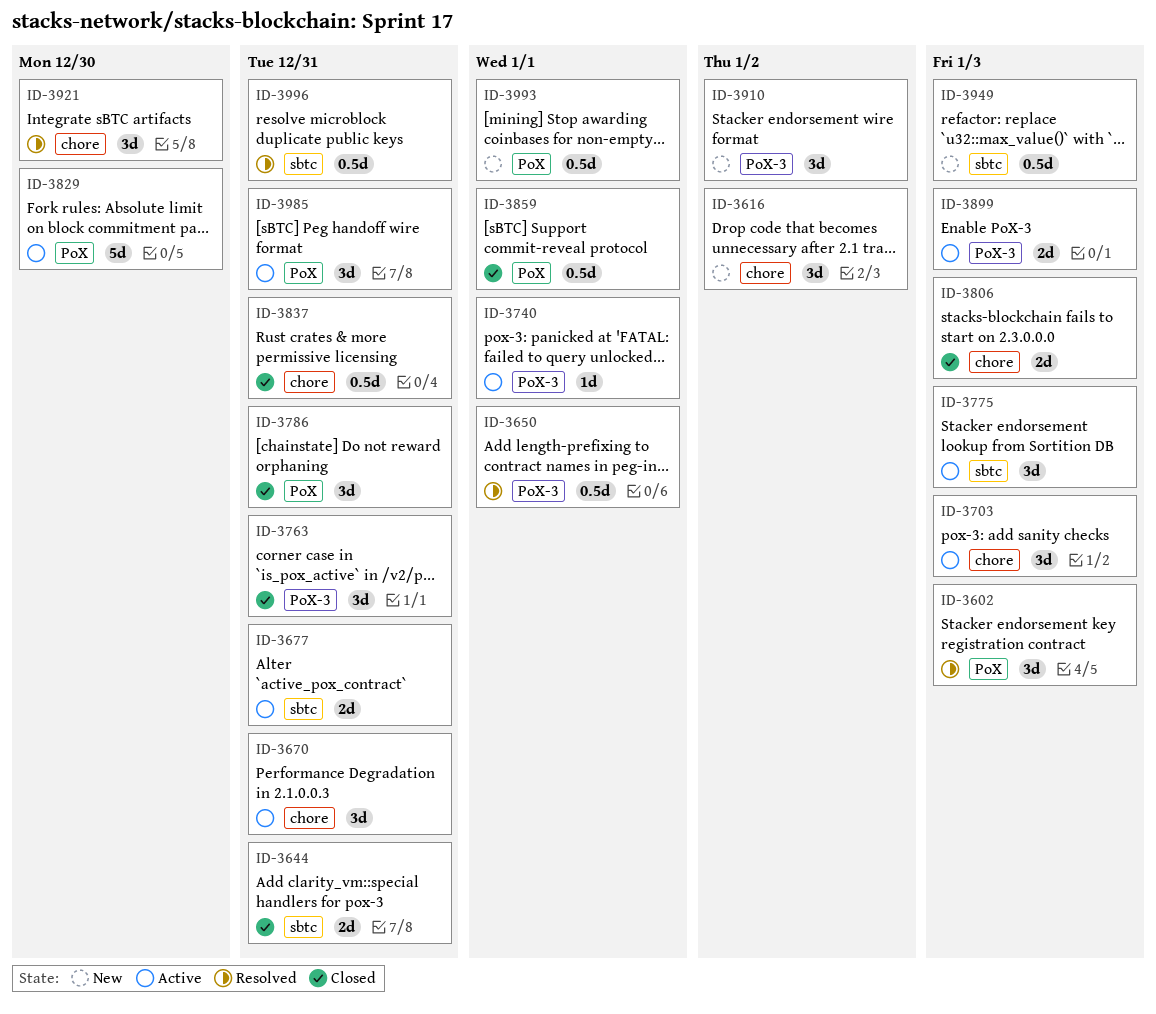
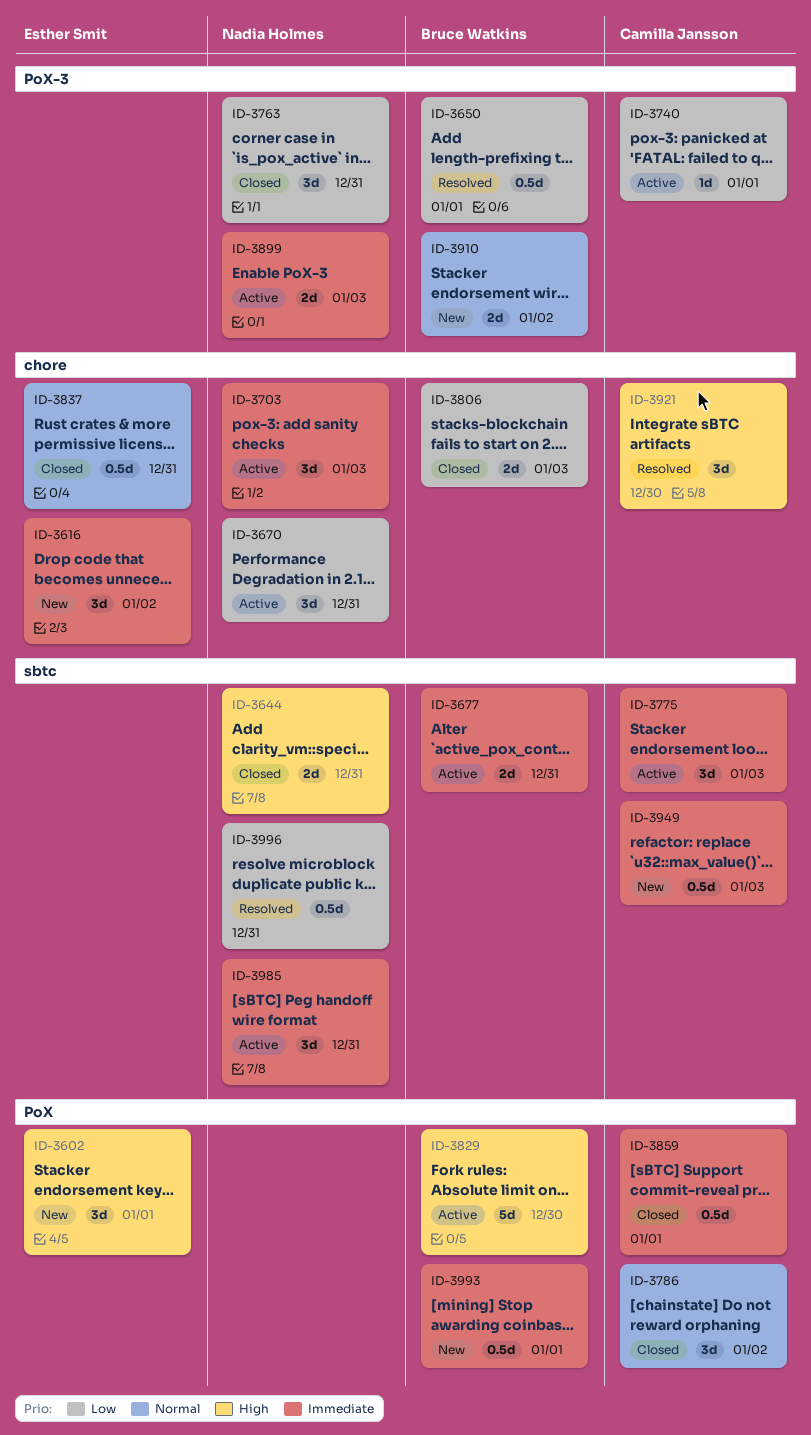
ID-3602, status: Resolved -> New
ID-3602, due: Jan 3 -> Jan 1
ID-3786, due: Dec 31 -> Jan 2
ID-3910, estimate: 3d -> 2d
ID-3985, label: PoX -> sbtc

